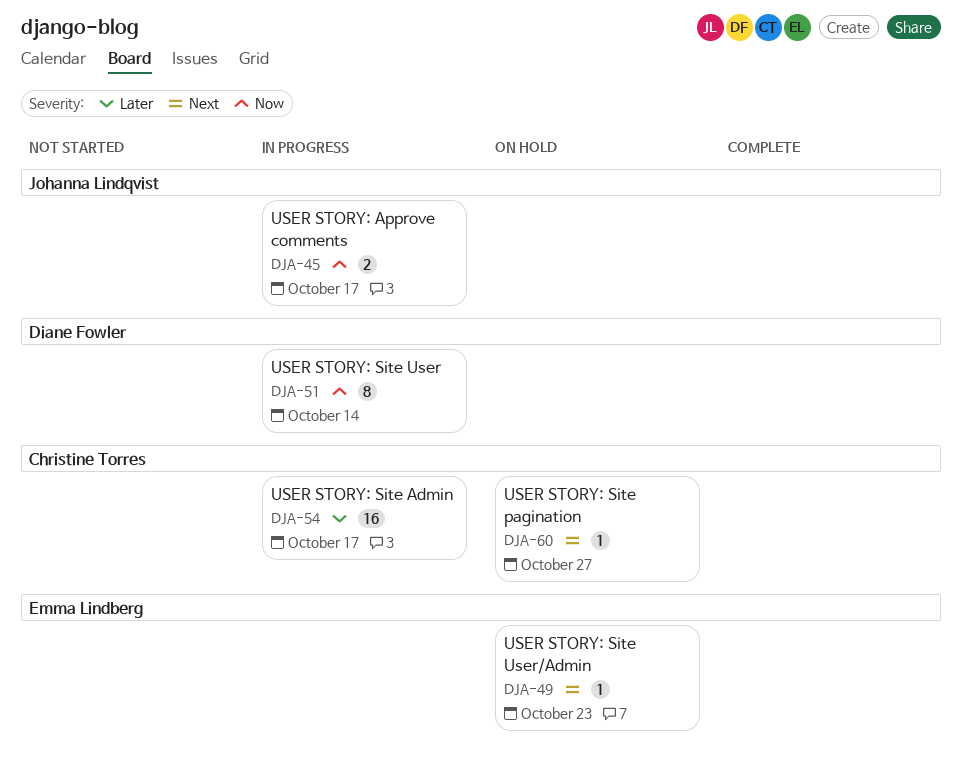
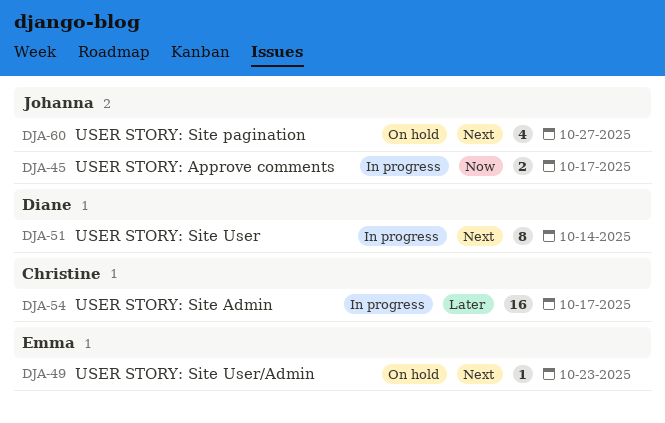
DJA-51, priority: Now -> Next
DJA-60, owner: Christine Torres -> Johanna Lindqvist
DJA-60, estimate: 1 -> 4

